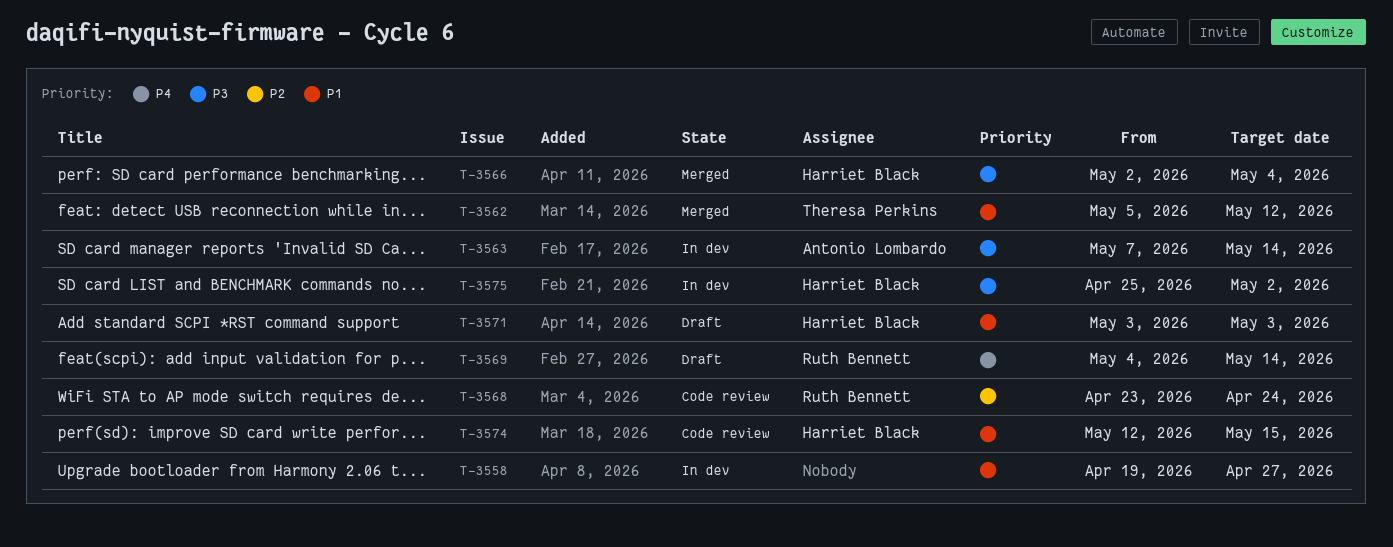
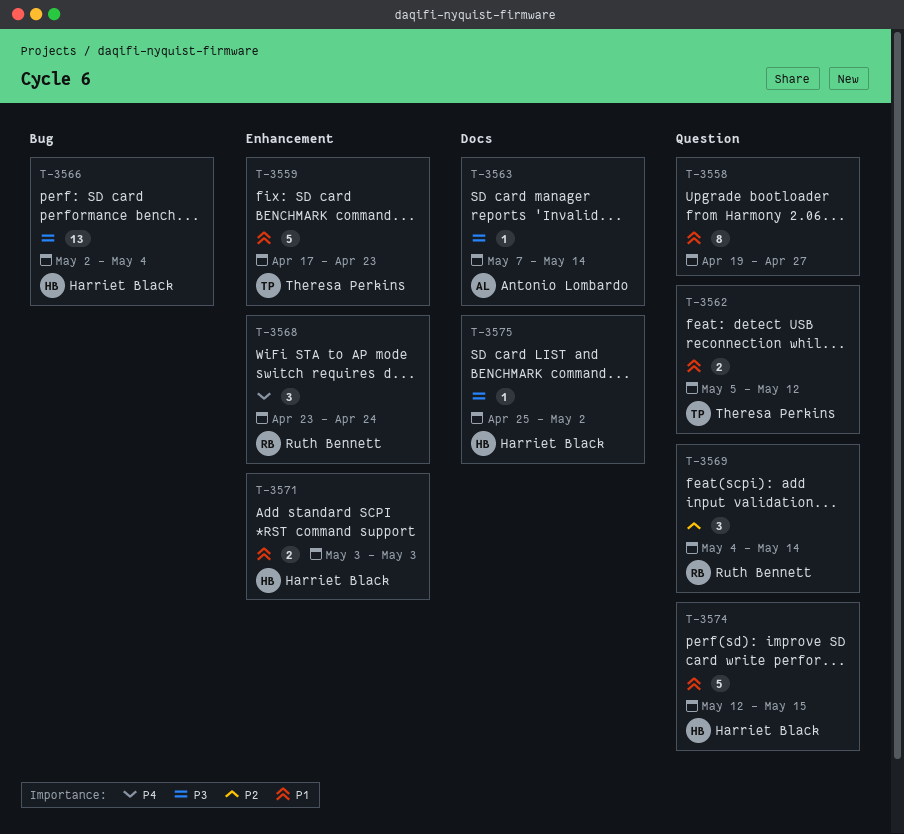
T-3559: none -> present
T-3568, priority: P2 -> P4
T-3569, priority: P4 -> P2

